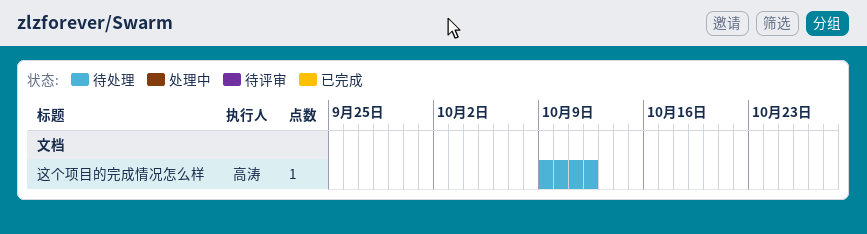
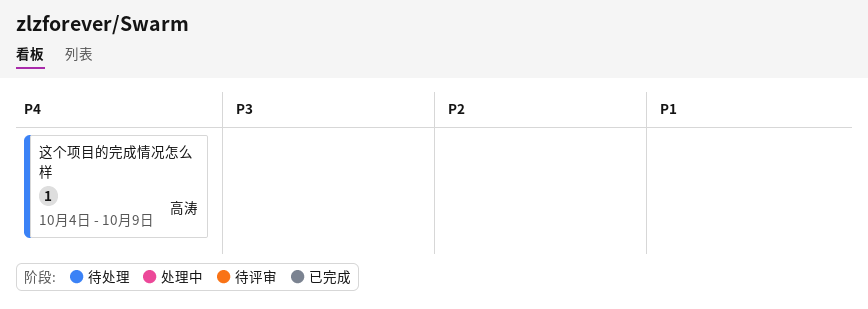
这个项目的完成情况怎么样, start: Oct 9 -> Oct 4
这个项目的完成情况怎么样, due: Oct 12 -> Oct 9

